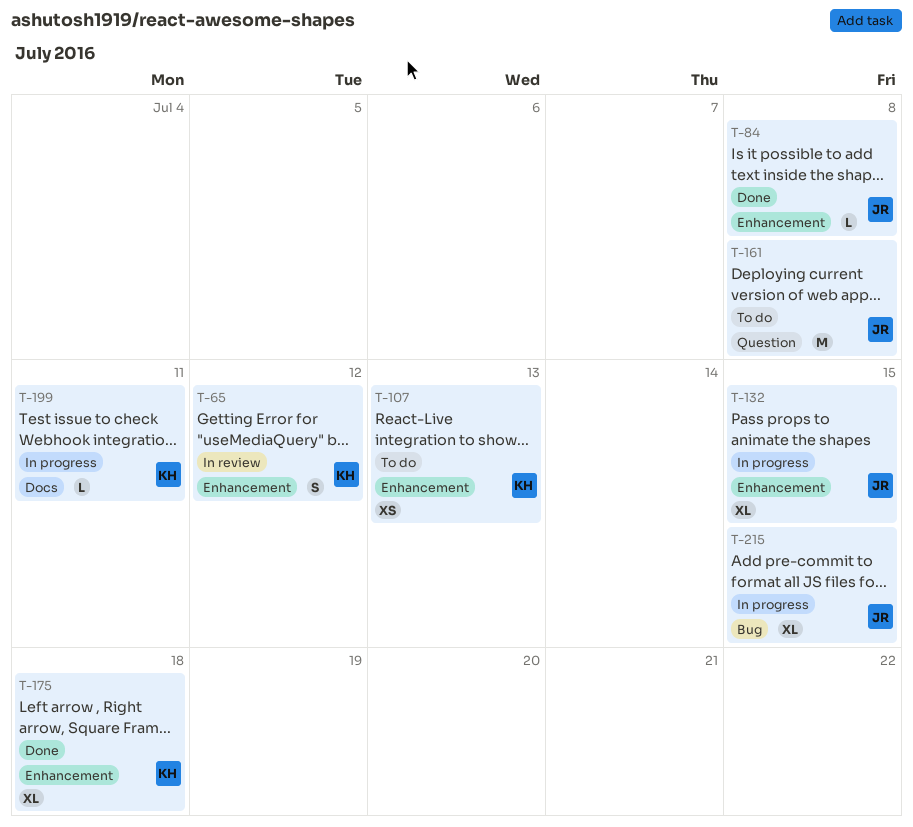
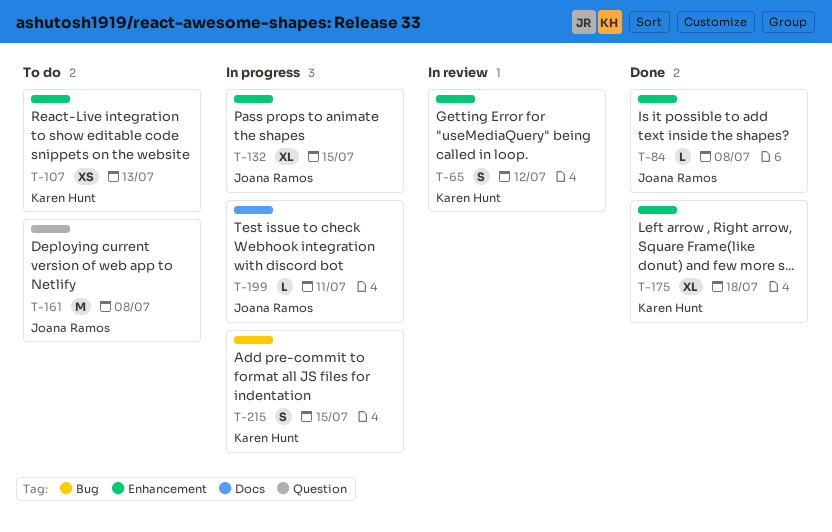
T-199, owner: Karen Hunt -> Joana Ramos
T-215, owner: Joana Ramos -> Karen Hunt
T-215, estimate: XL -> S

